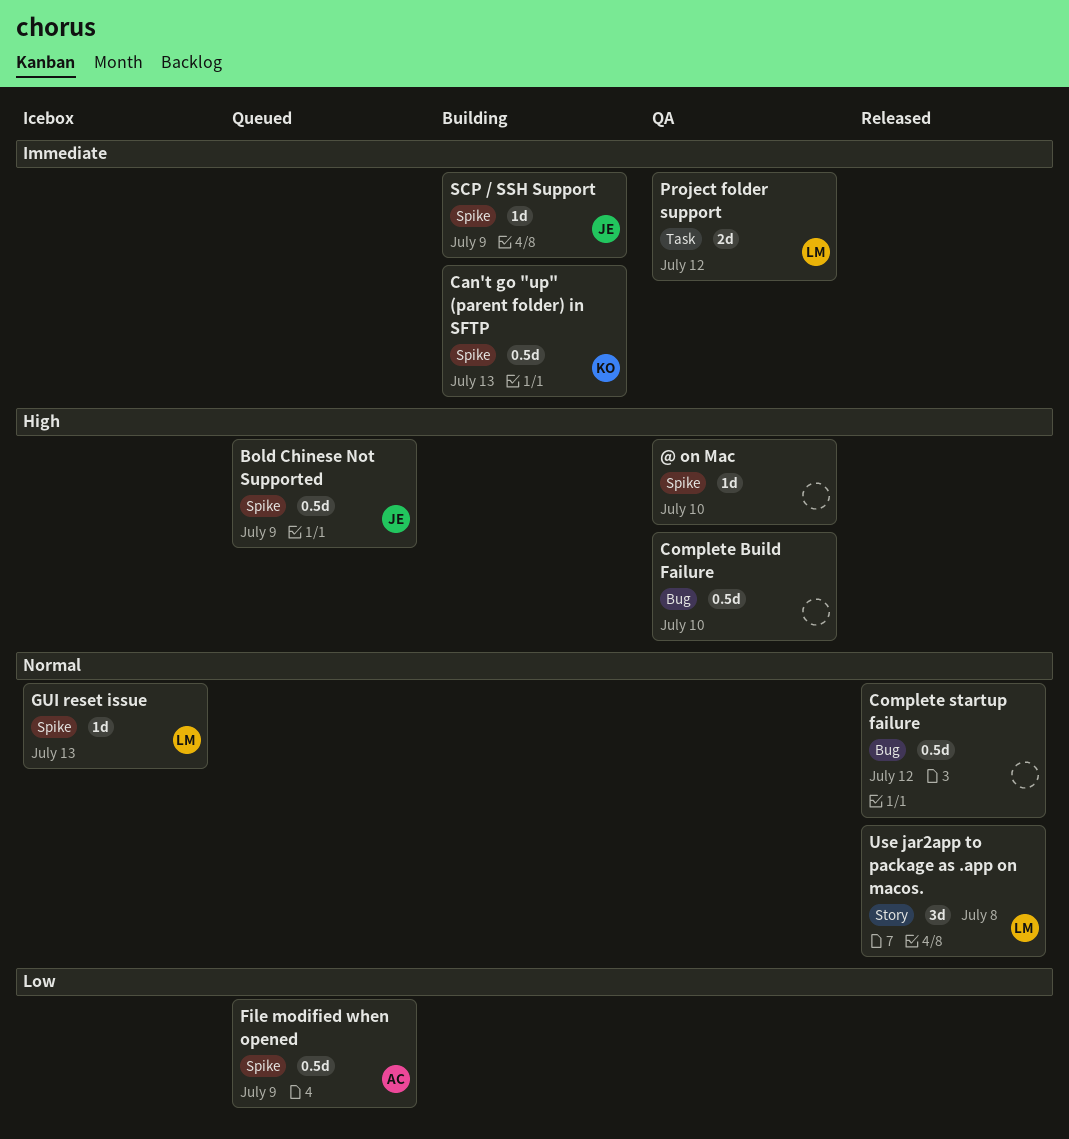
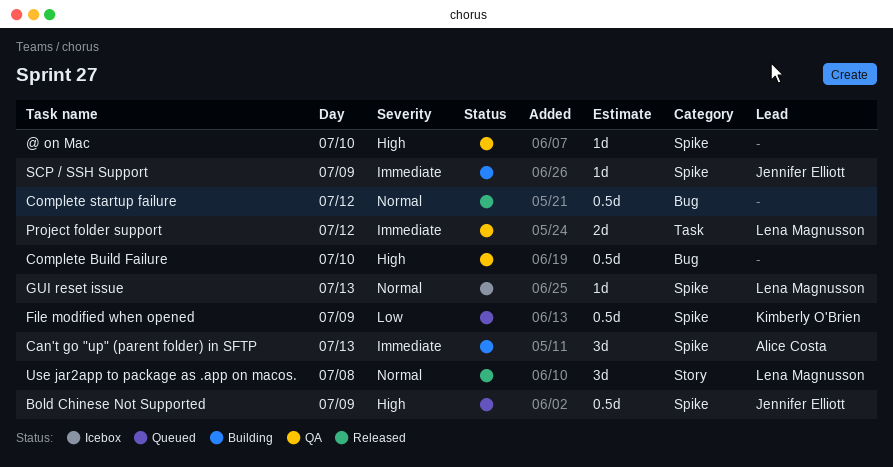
Can't go "up" (parent folder) in SFTP, owner: Kimberly O'Brien -> Alice Costa
Can't go "up" (parent folder) in SFTP, estimate: 0.5d -> 3d
File modified when opened, owner: Alice Costa -> Kimberly O'Brien

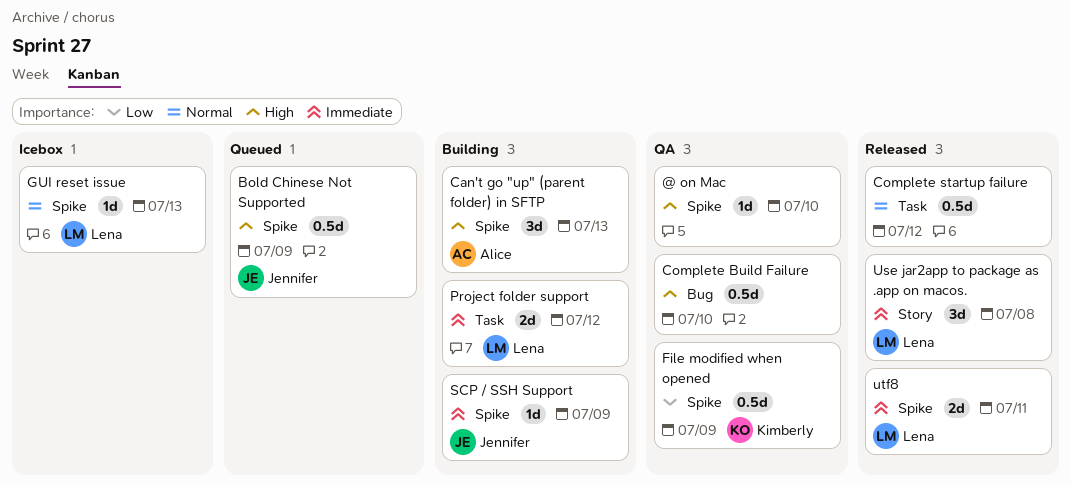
Can't go "up" (parent folder) in SFTP, priority: Immediate -> High
Complete startup failure, label: Bug -> Task
File modified when opened, status: Queued -> QA
Project folder support, status: QA -> Building
Use jar2app to package as .app on macos., priority: Normal -> Immediate
utf8: none -> present

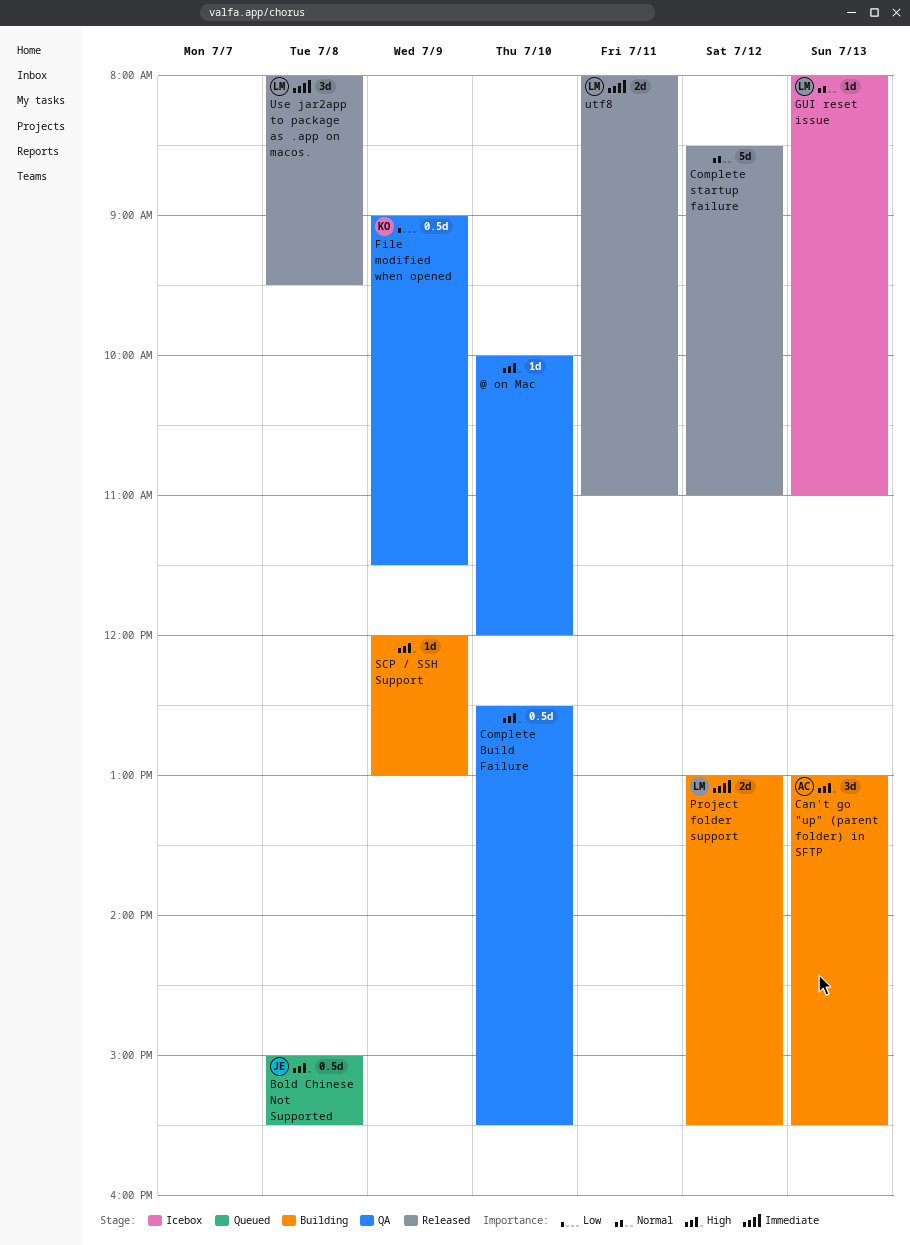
Bold Chinese Not Supported, day: Jul 9 -> Jul 8
Complete startup failure, estimate: 0.5d -> 5d
SCP / SSH Support, owner: Jennifer -> none
SCP / SSH Support, priority: Immediate -> High

